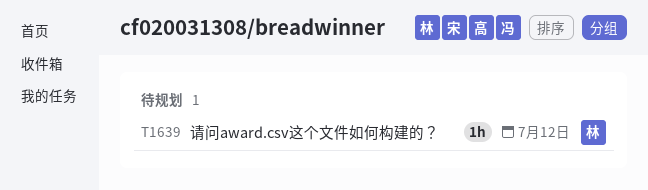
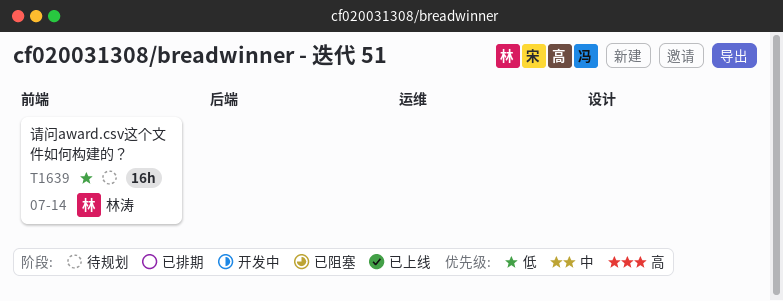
T1639, estimate: 1h -> 16h
T1639, due: Jul 12 -> Jul 14

